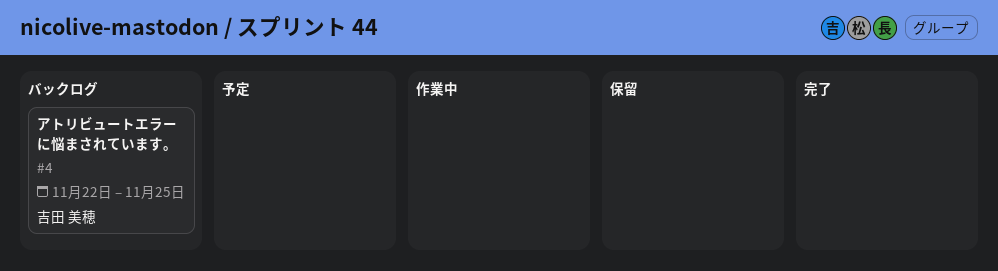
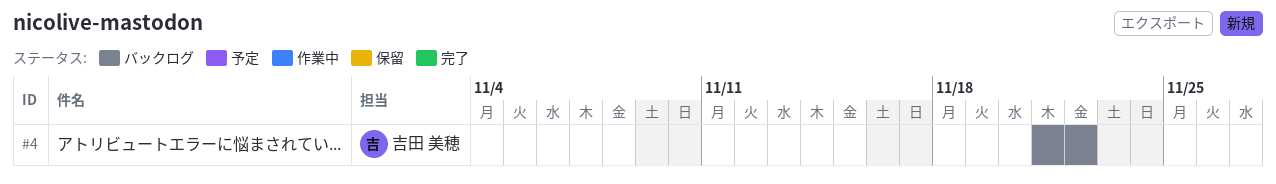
#4, start: Nov 22 -> Nov 21
#4, due: Nov 25 -> Nov 22

